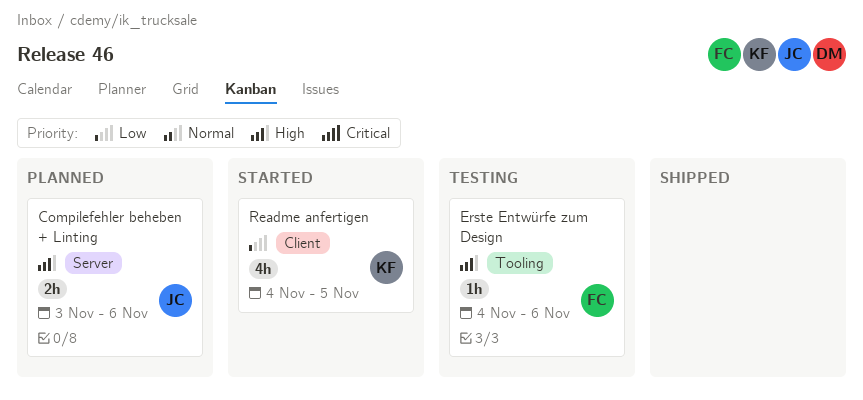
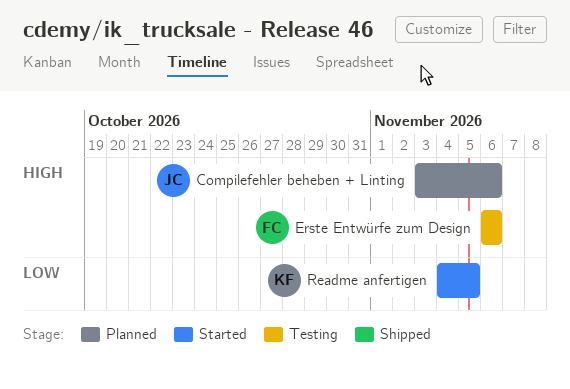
Erste Entwürfe zum Design, start: Nov 4 -> Nov 6

